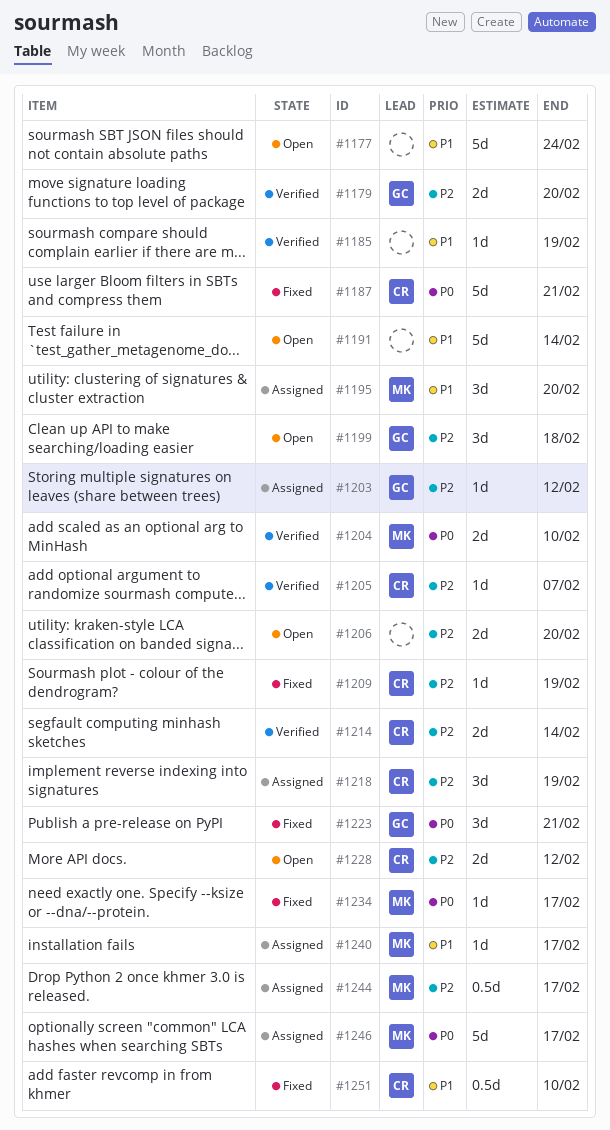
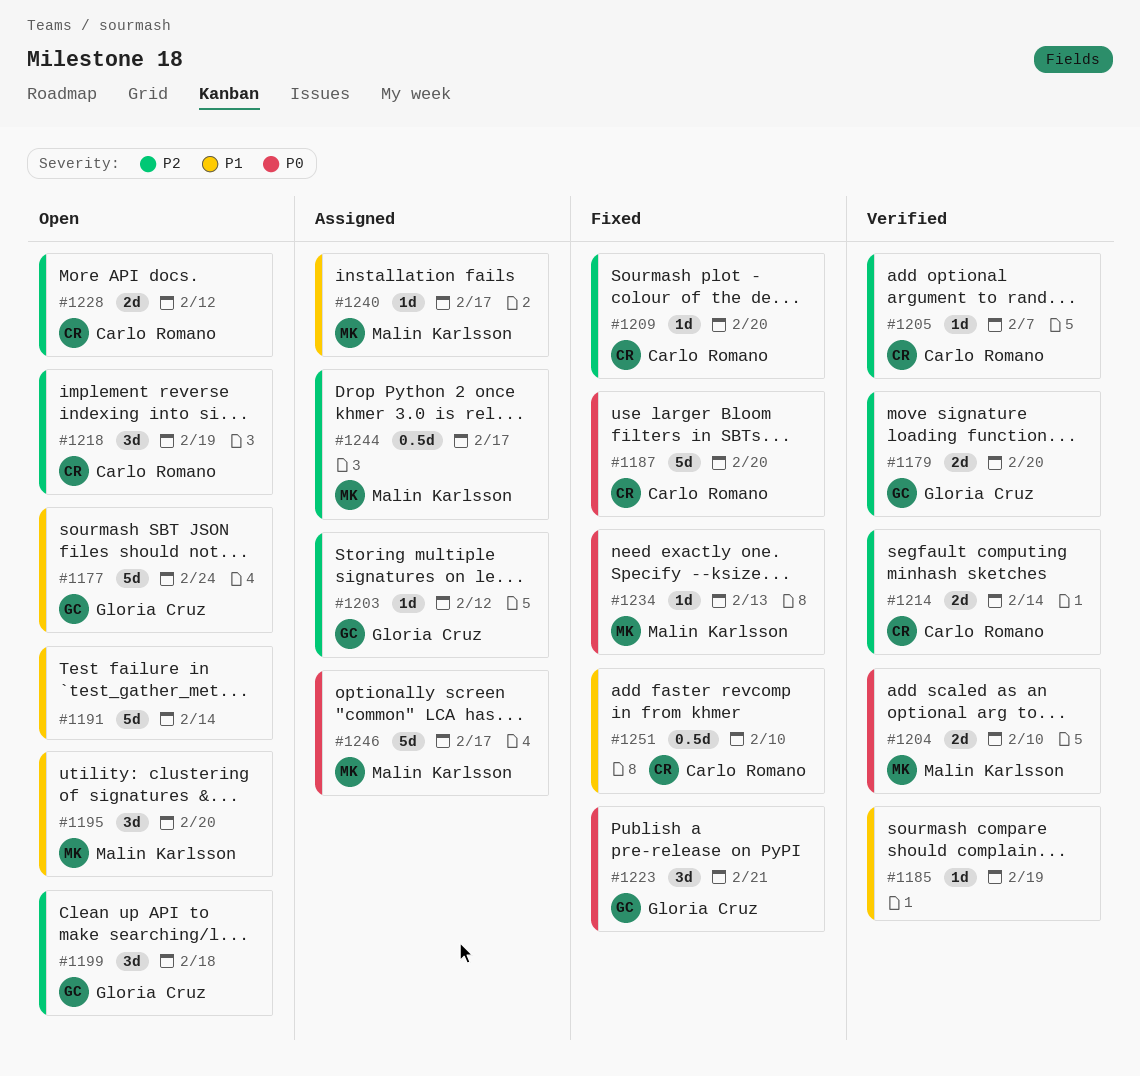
#1177, owner: none -> Gloria Cruz
#1187, due: Feb 21 -> Feb 20
#1195, status: Assigned -> Open
#1206: present -> none
#1209, due: Feb 19 -> Feb 20
#1218, status: Assigned -> Open
#1234, due: Feb 17 -> Feb 13

